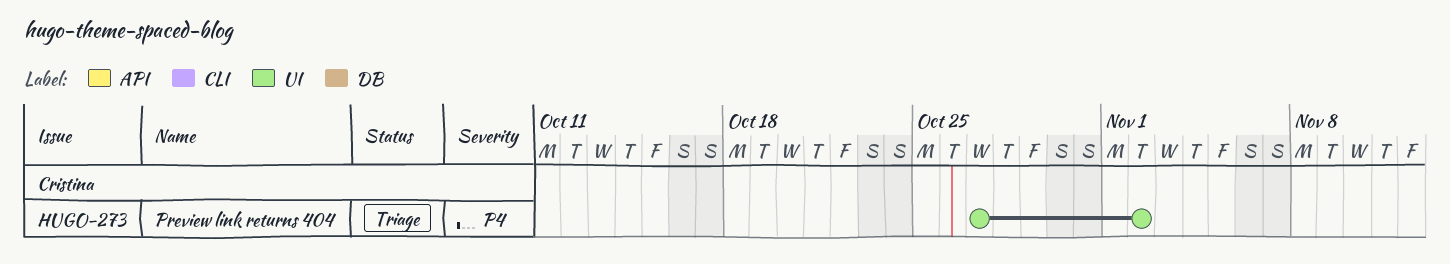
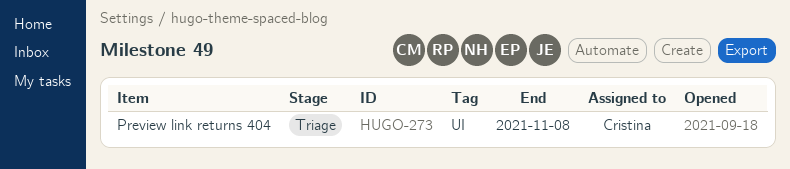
HUGO-273, due: Nov 2 -> Nov 8

